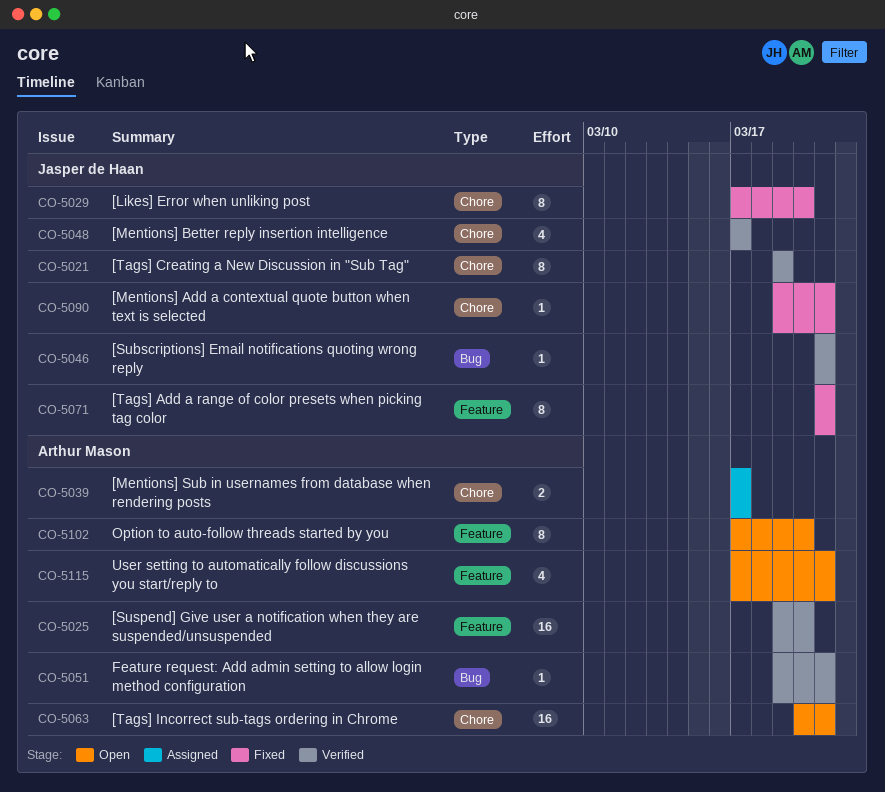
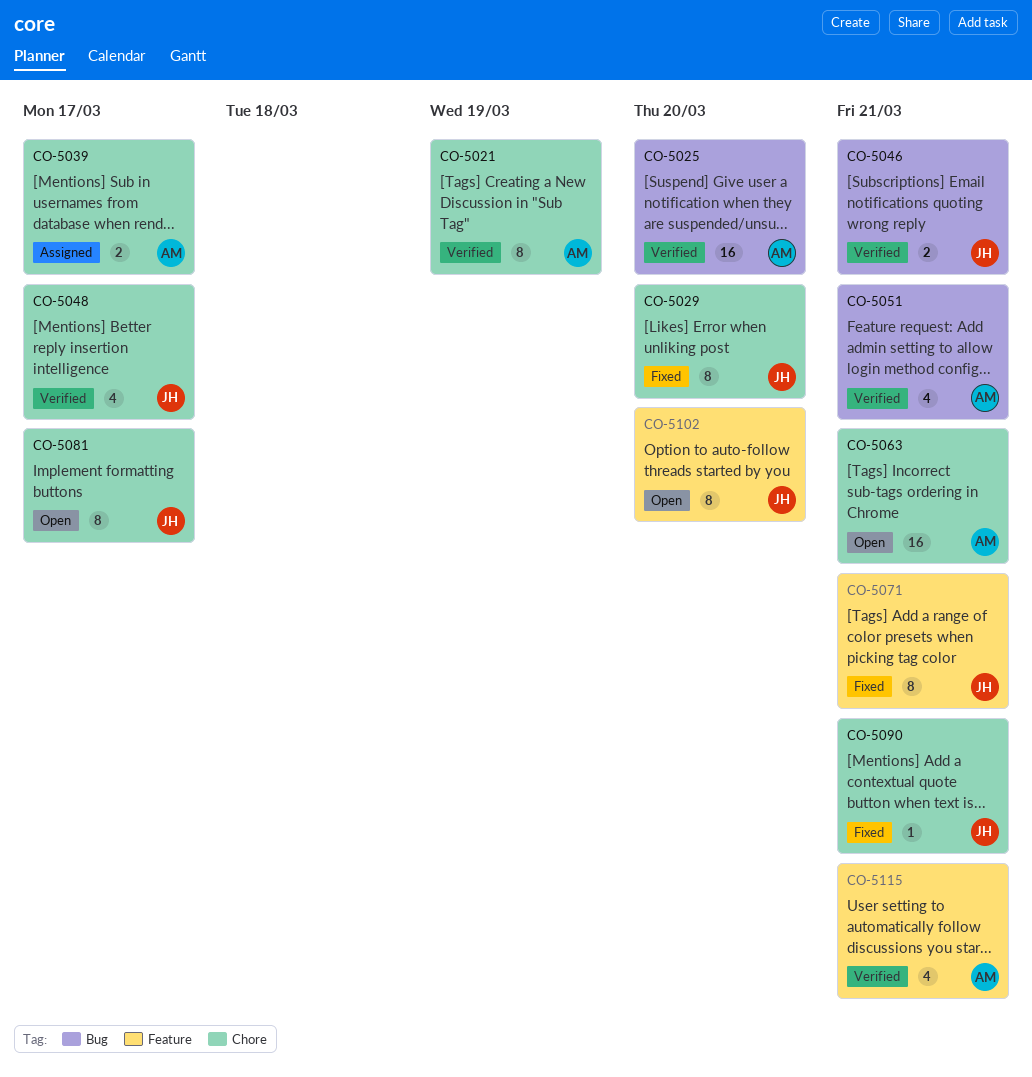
CO-5021, owner: Jasper de Haan -> Arthur Mason
CO-5025, label: Feature -> Bug
CO-5046, estimate: 1 -> 2
CO-5051, estimate: 1 -> 4
CO-5081: none -> present
CO-5102, owner: Arthur Mason -> Jasper de Haan
CO-5115, status: Open -> Verified

